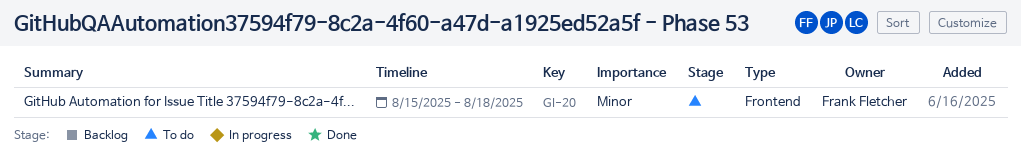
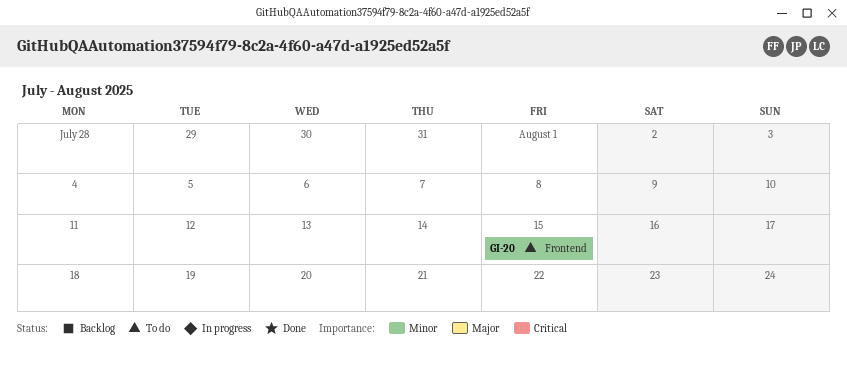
GI-20, due: Aug 18 -> Aug 15

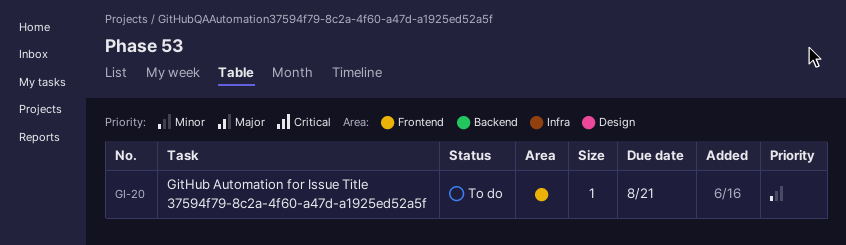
GI-20, due: Aug 15 -> Aug 21

